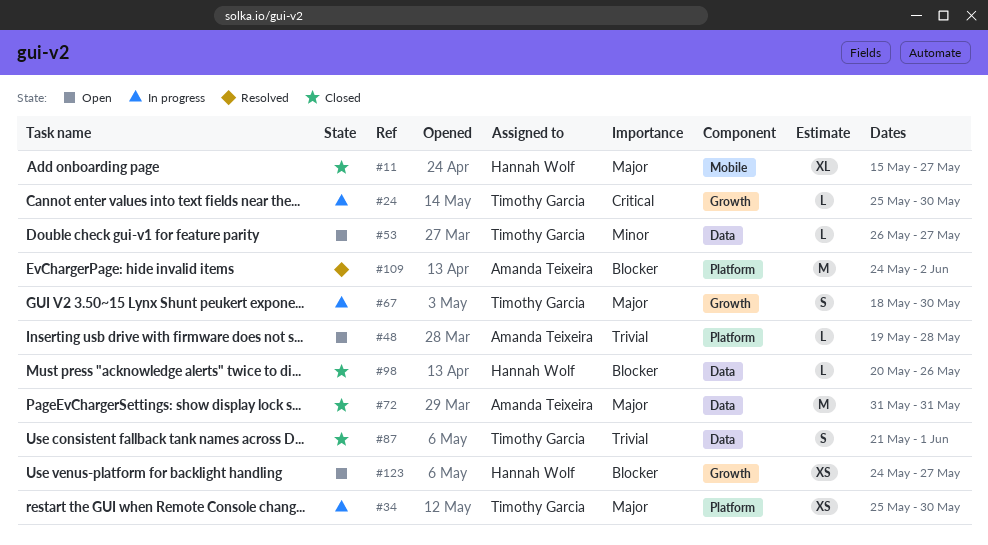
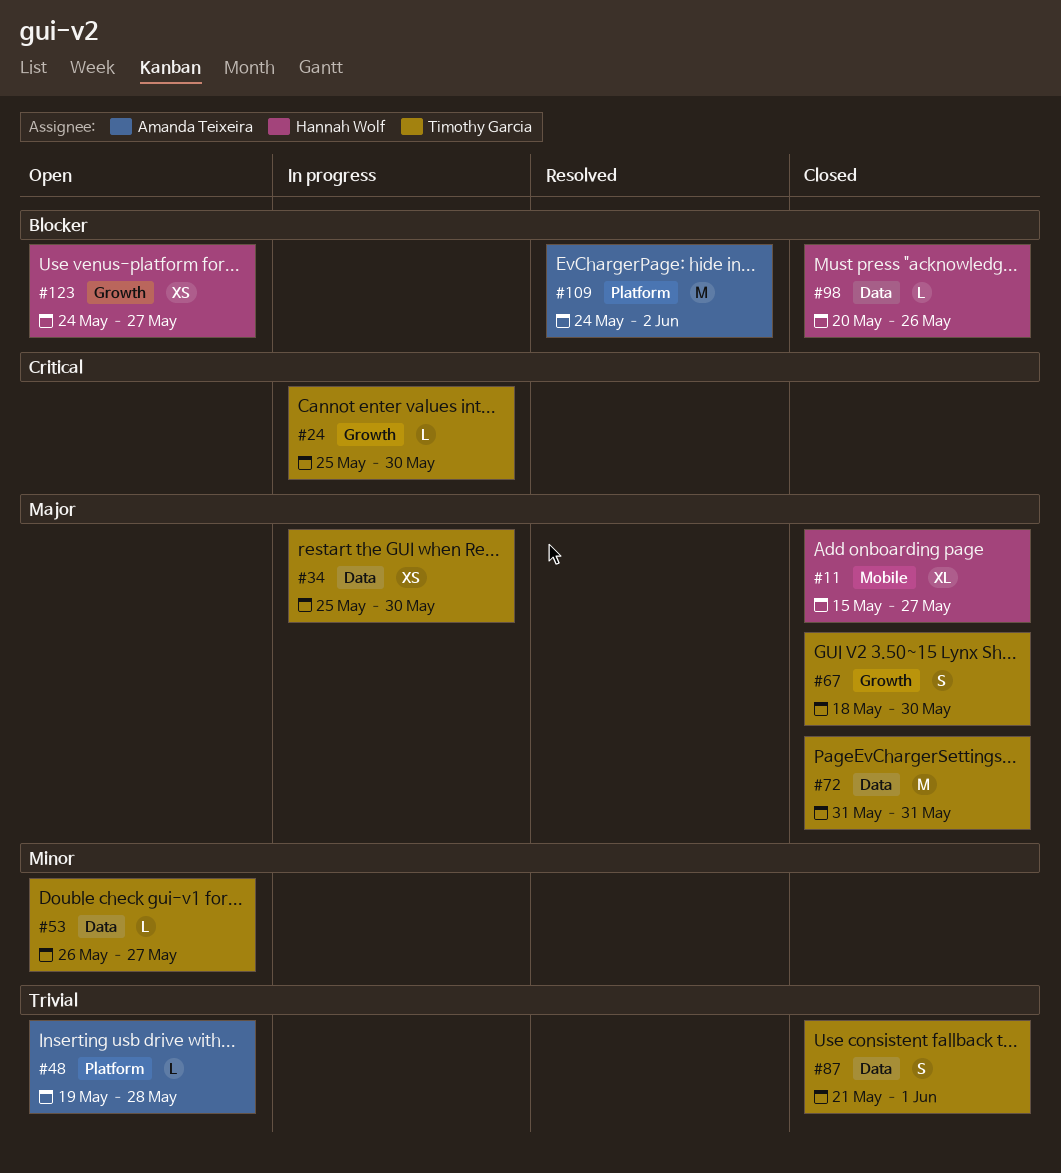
#34, label: Platform -> Data
#67, status: In progress -> Closed
#72, owner: Amanda Teixeira -> Timothy Garcia

